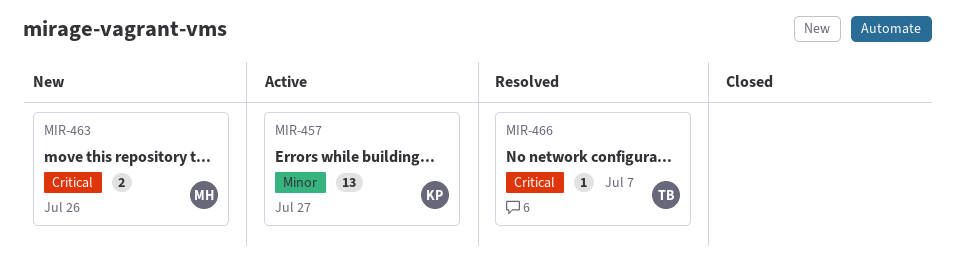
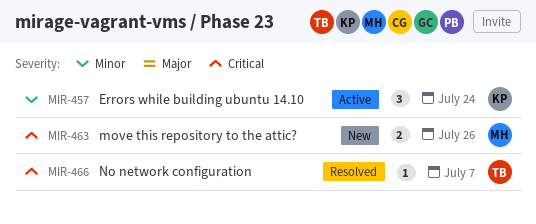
MIR-457, estimate: 13 -> 3
MIR-457, due: Jul 27 -> Jul 24

